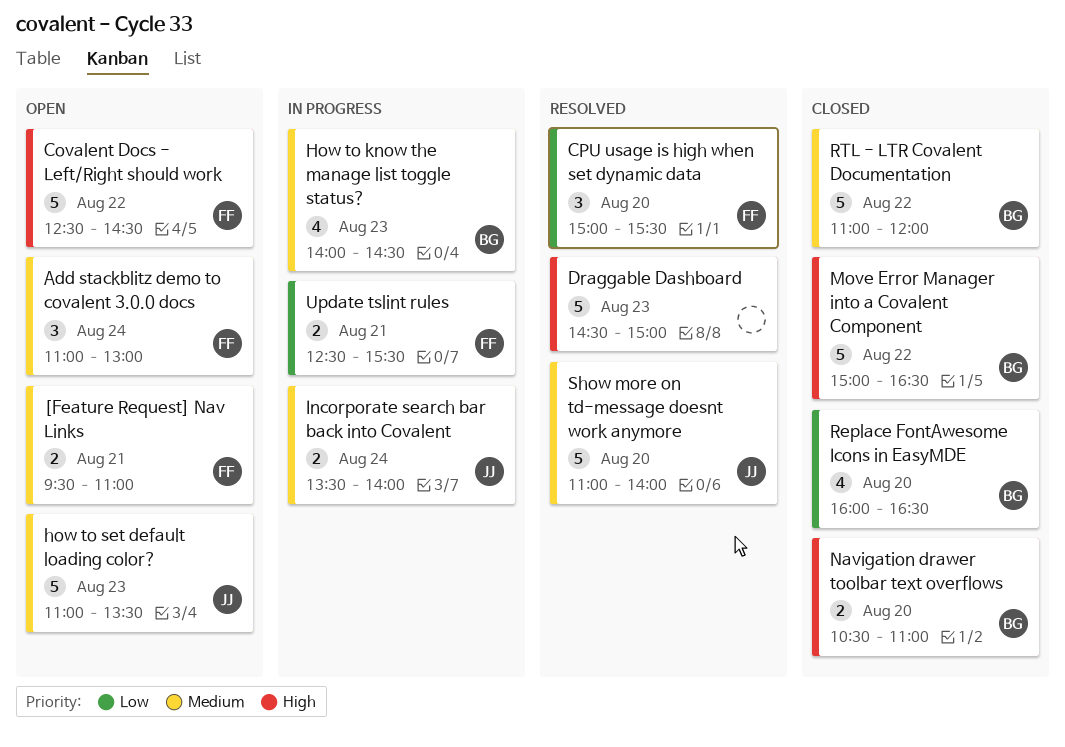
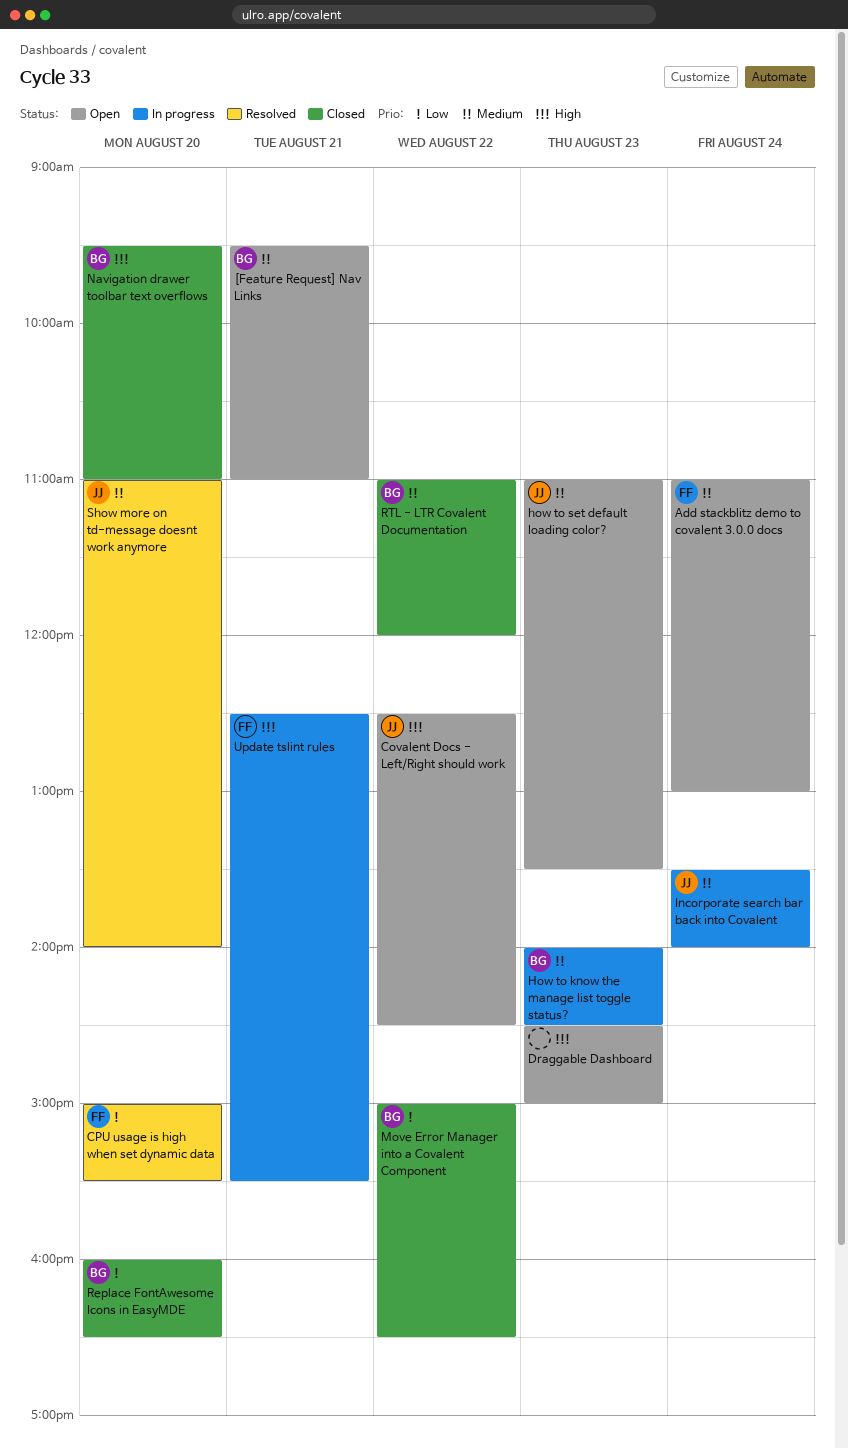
[Feature Request] Nav Links, owner: FF -> BG
Covalent Docs - Left/Right should work, owner: FF -> JJ
Draggable Dashboard, status: Resolved -> Open
Move Error Manager into a Covalent Component, priority: High -> Low
Navigation drawer toolbar text overflows, begins: 10:30 -> 09:30
Update tslint rules, priority: Low -> High

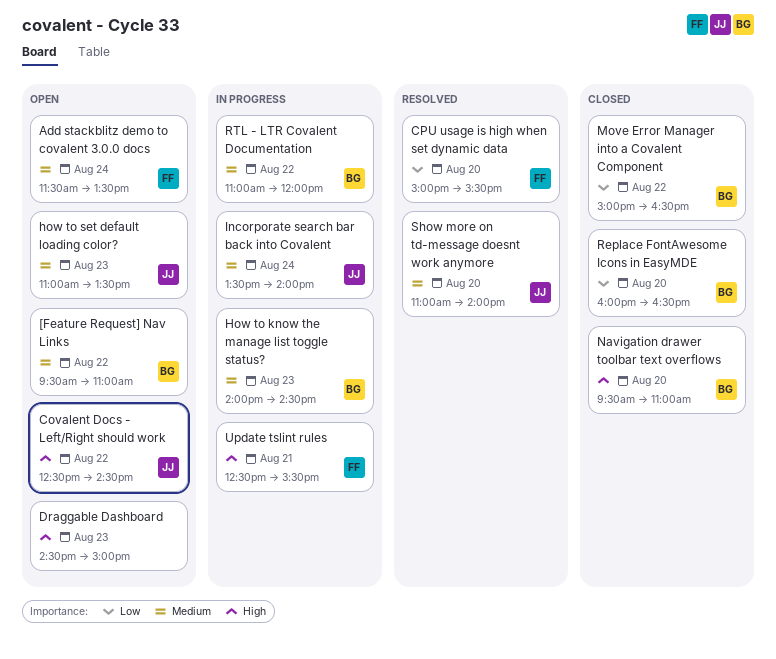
[Feature Request] Nav Links, day: Aug 21 -> Aug 22
Add stackblitz demo to covalent 3.0.0 docs, begins: 11:00 -> 11:30
Add stackblitz demo to covalent 3.0.0 docs, ends: 13:00 -> 13:30
RTL - LTR Covalent Documentation, status: Closed -> In progress

